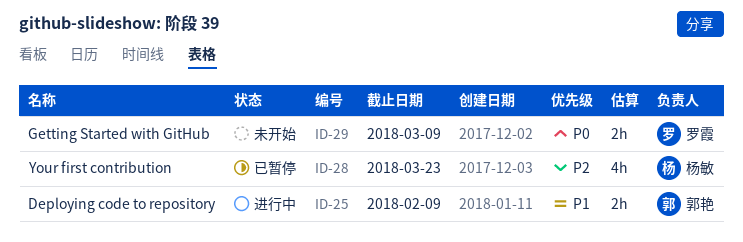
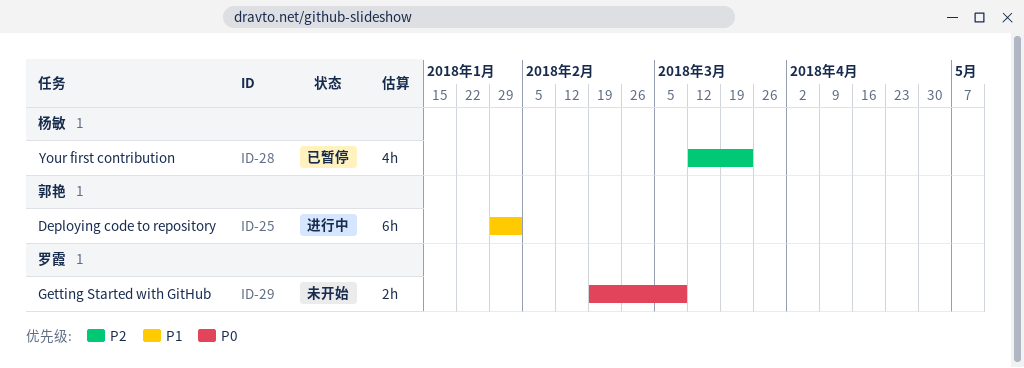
ID-25, estimate: 2h -> 6h
ID-25, due: Feb 9 -> Feb 2

